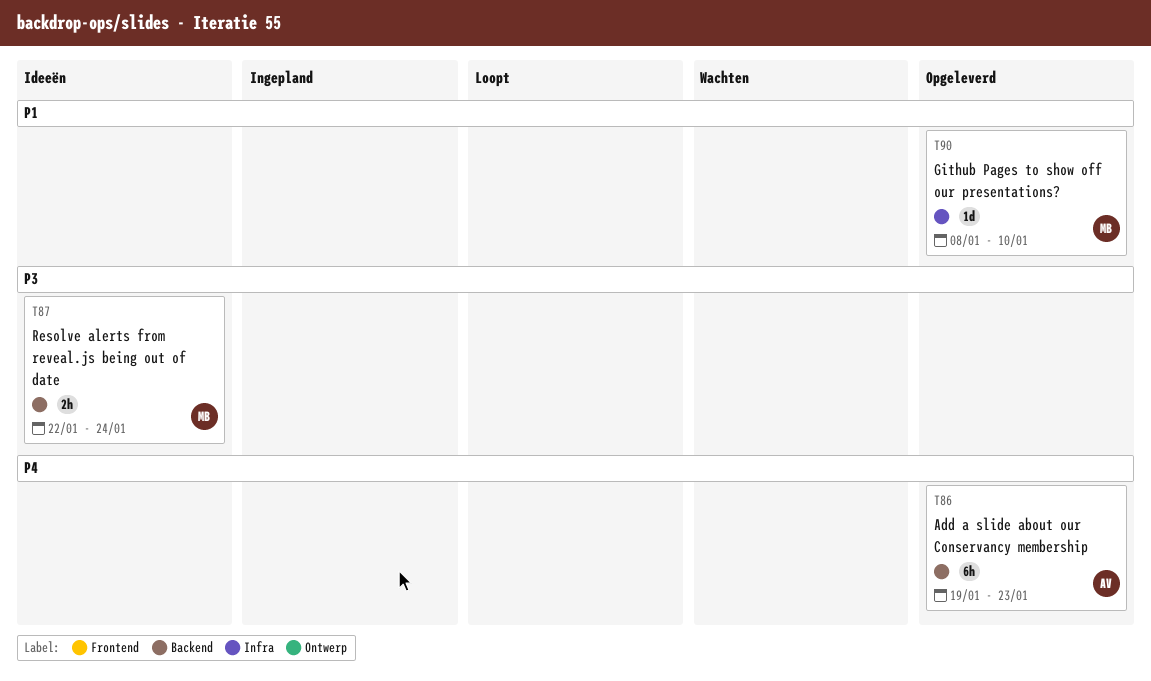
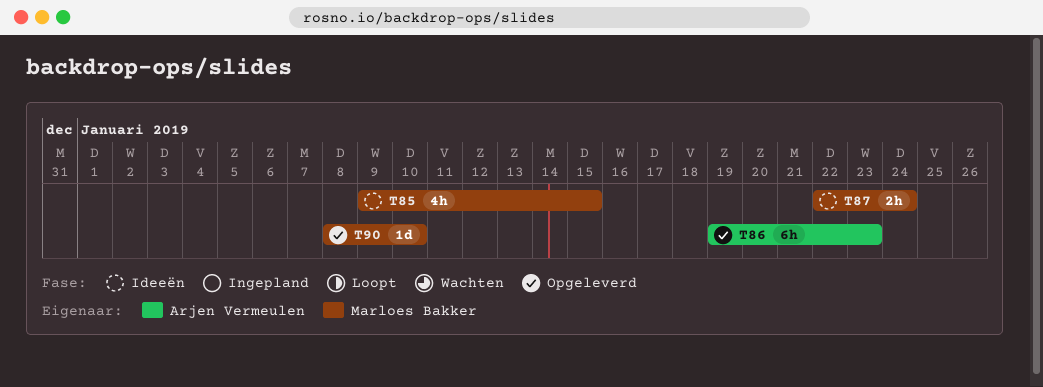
T85: none -> present

